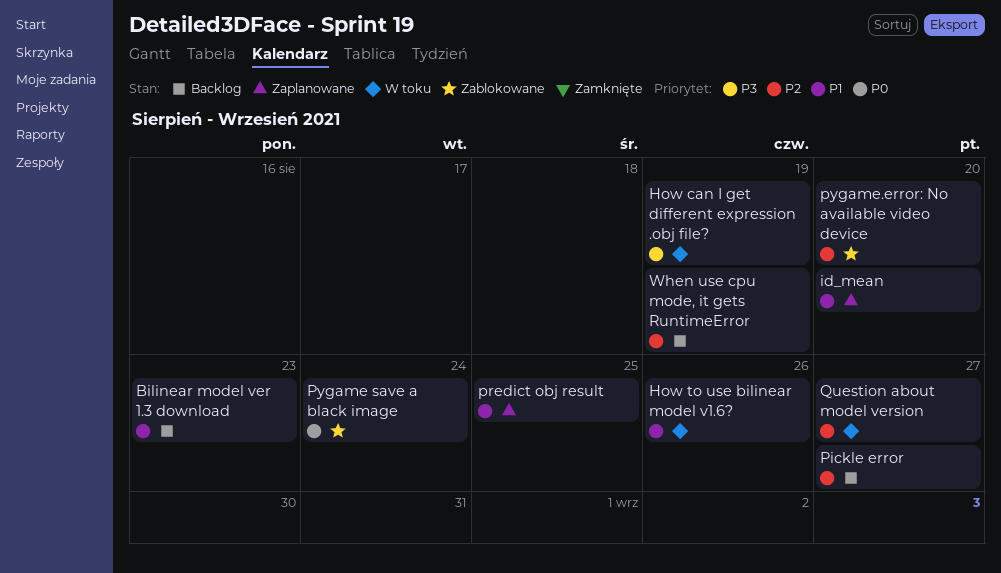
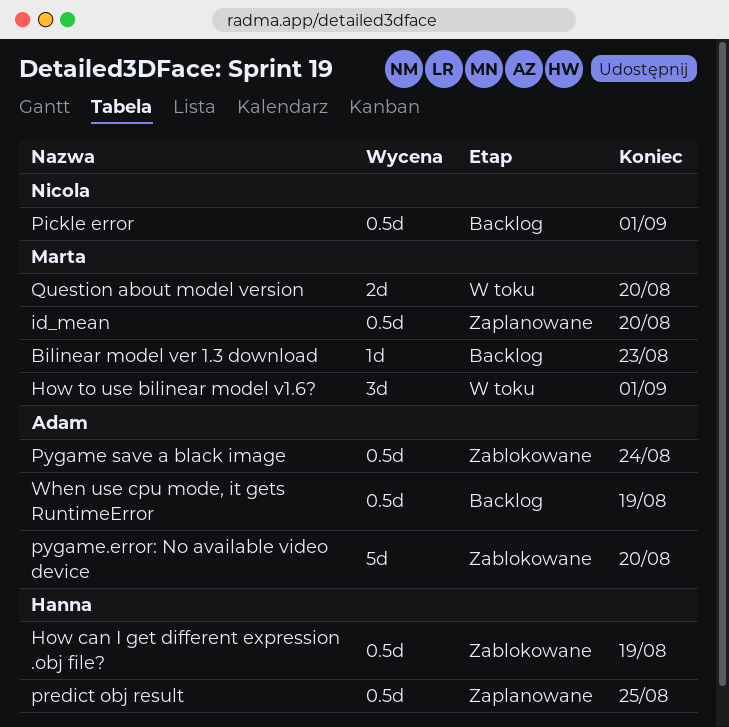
How can I get different expression .obj file?, status: W toku -> Zablokowane
How to use bilinear model v1.6?, due: Aug 26 -> Sep 1
Pickle error, due: Aug 27 -> Sep 1
Question about model version, due: Aug 27 -> Aug 20

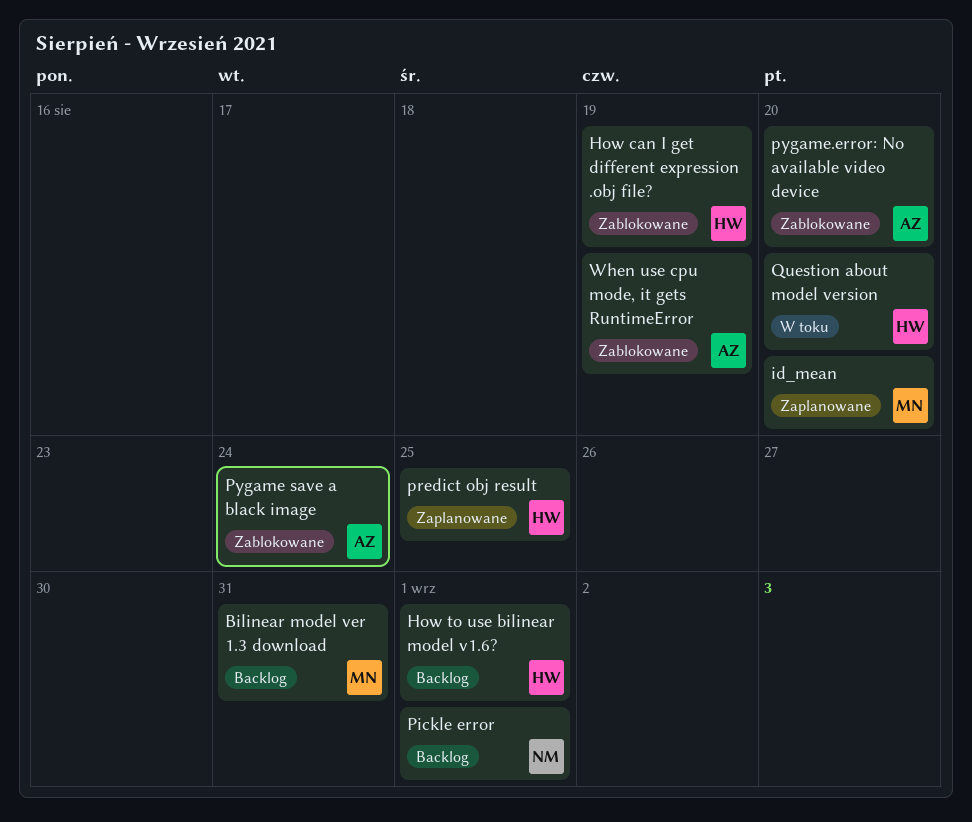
Bilinear model ver 1.3 download, due: Aug 23 -> Aug 31
How to use bilinear model v1.6?, status: W toku -> Backlog
How to use bilinear model v1.6?, owner: Marta -> Hanna
Question about model version, owner: Marta -> Hanna
When use cpu mode, it gets RuntimeError, status: Backlog -> Zablokowane

